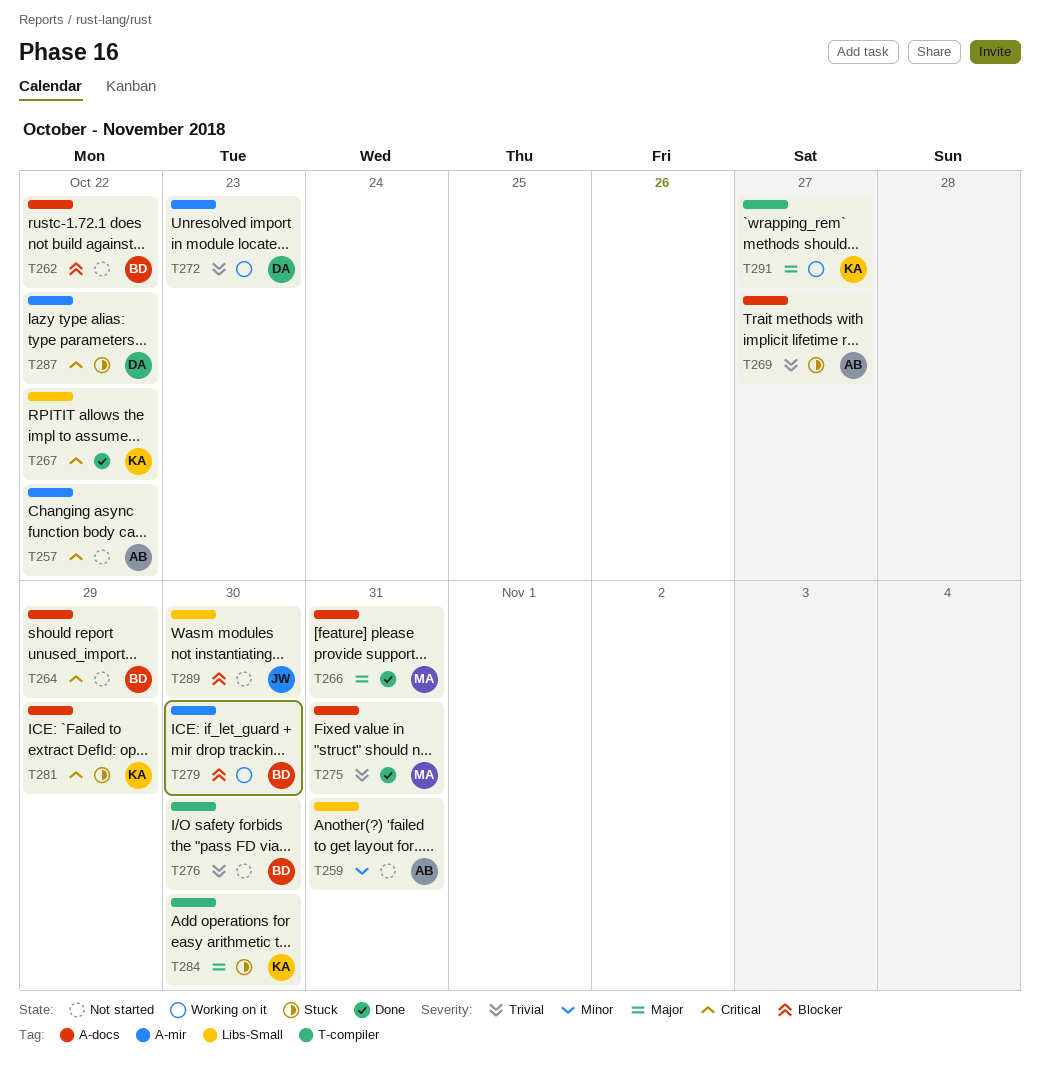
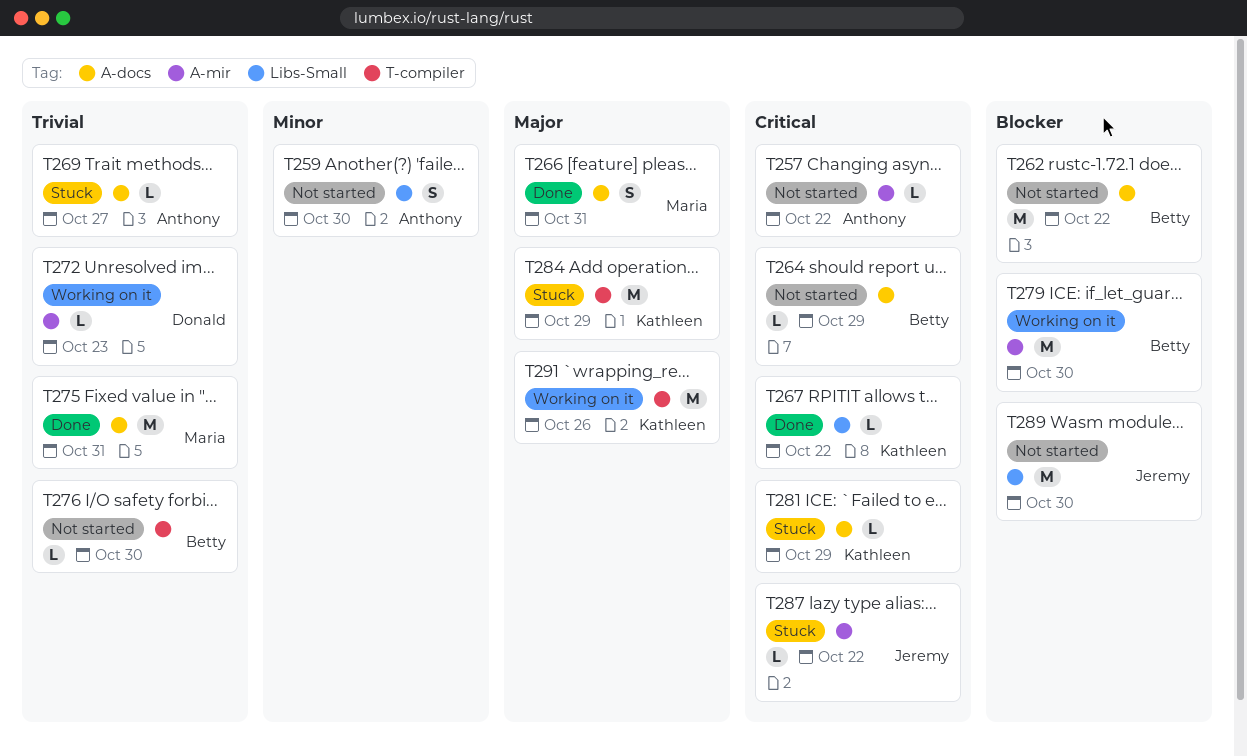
T259, due: Oct 31 -> Oct 30
T284, due: Oct 30 -> Oct 29
T287, owner: Donald -> Jeremy
T291, due: Oct 27 -> Oct 26

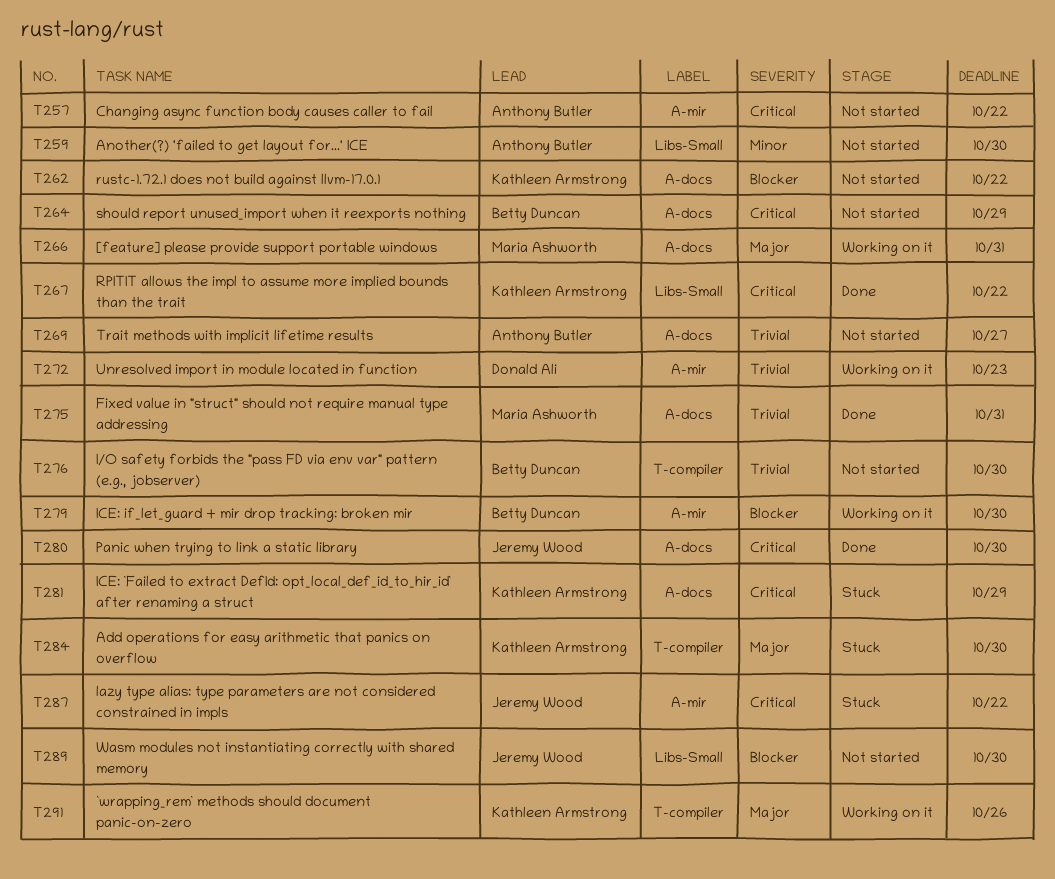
T262, owner: Betty Duncan -> Kathleen Armstrong
T266, status: Done -> Working on it
T269, status: Stuck -> Not started
T280: none -> present
T284, due: Oct 29 -> Oct 30

